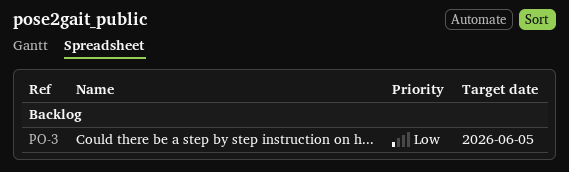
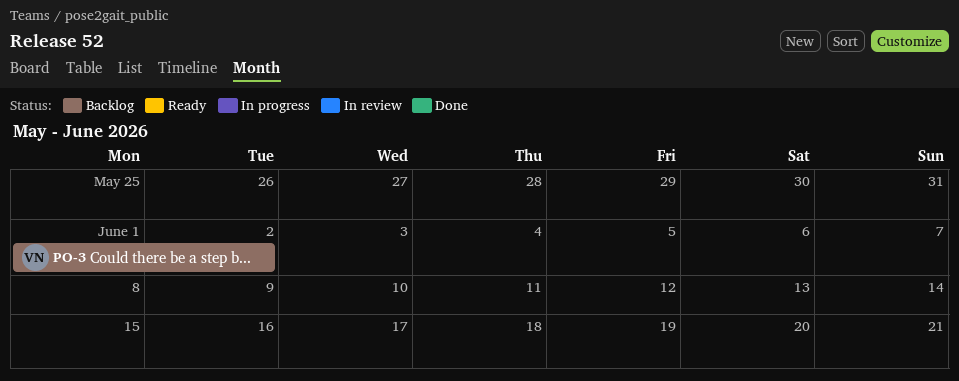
PO-3, due: Jun 5 -> Jun 2

